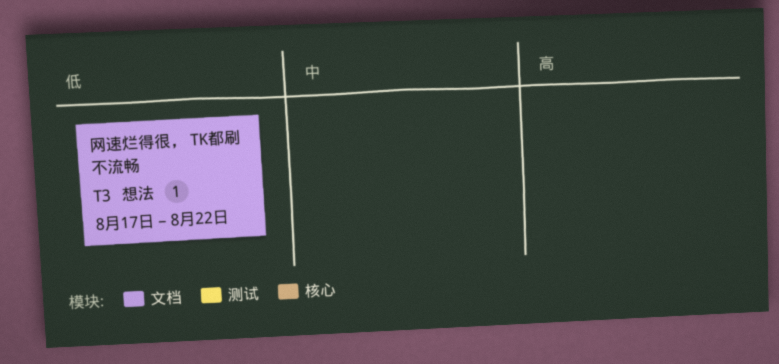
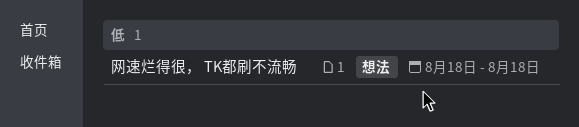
网速烂得很， TK都刷不流畅, start: Aug 17 -> Aug 18
网速烂得很， TK都刷不流畅, due: Aug 22 -> Aug 18

